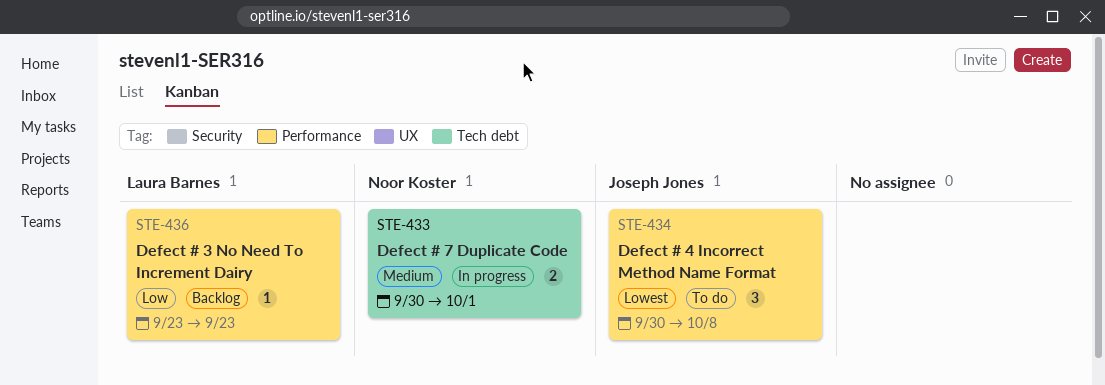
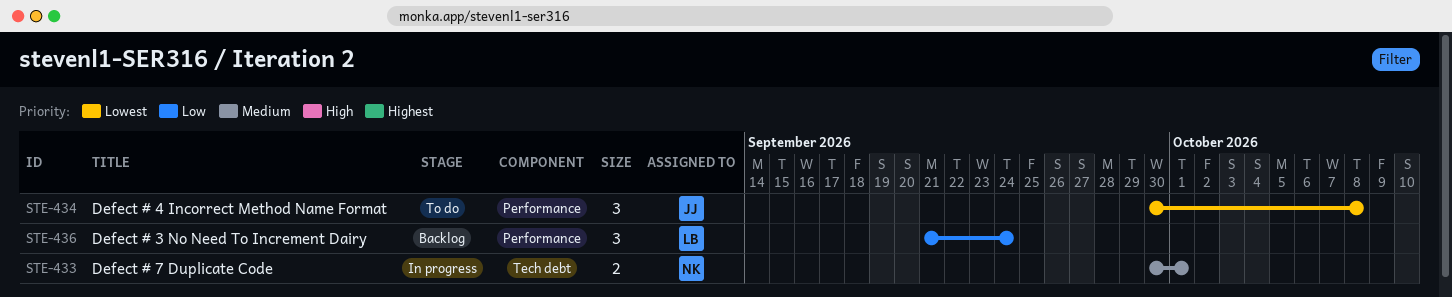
STE-436, estimate: 1 -> 3
STE-436, start: Sep 23 -> Sep 21
STE-436, due: Sep 23 -> Sep 24

